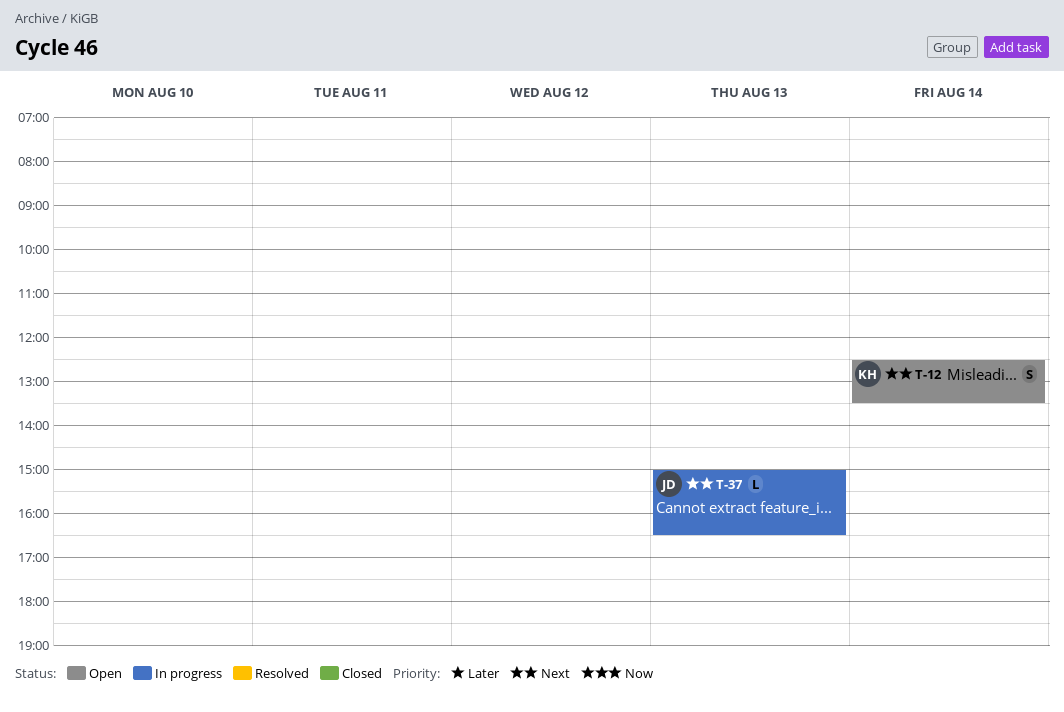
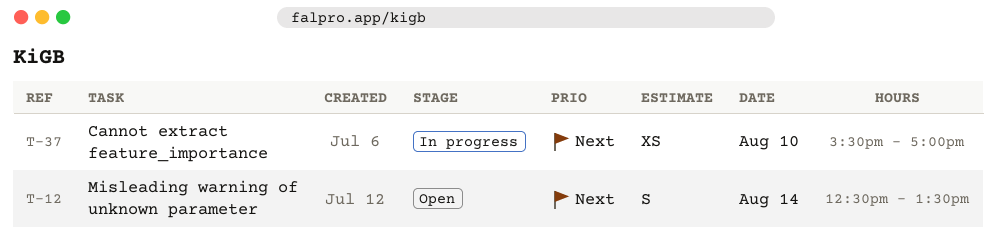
T-37, estimate: L -> XS
T-37, day: Aug 13 -> Aug 10
T-37, begins: 15:00 -> 15:30
T-37, ends: 16:30 -> 17:00

